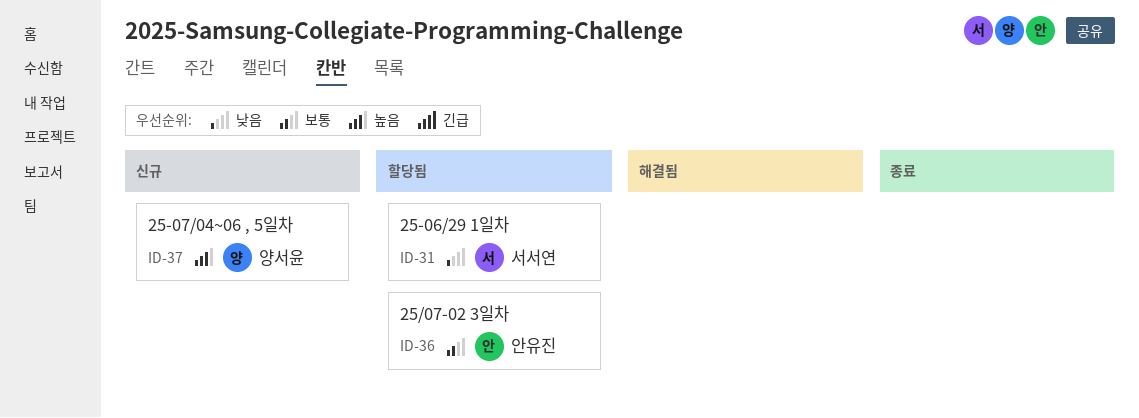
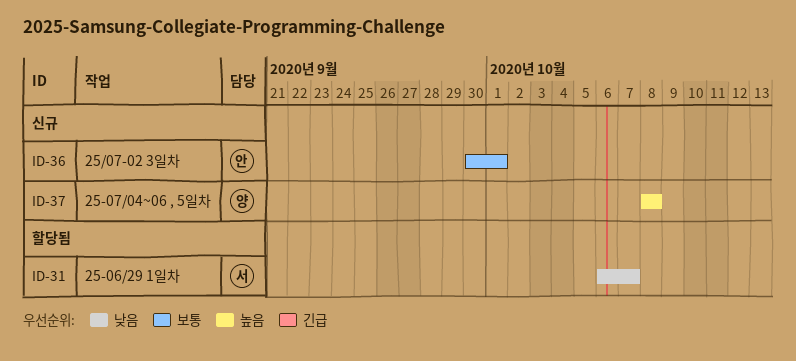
ID-36, status: 할당됨 -> 신규

